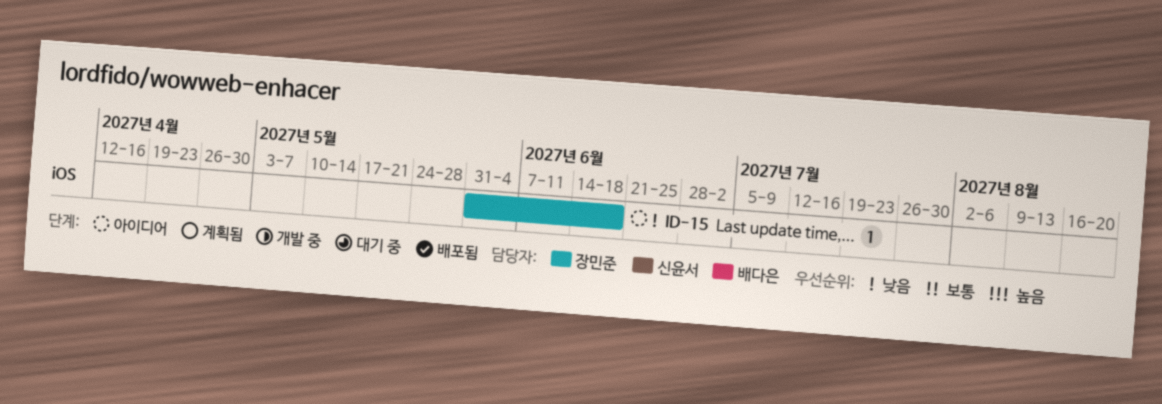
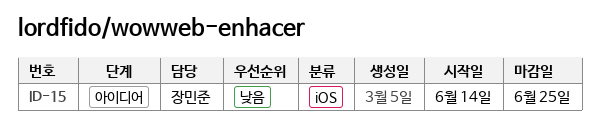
ID-15, start: May 31 -> Jun 14
ID-15, due: Jun 18 -> Jun 25

